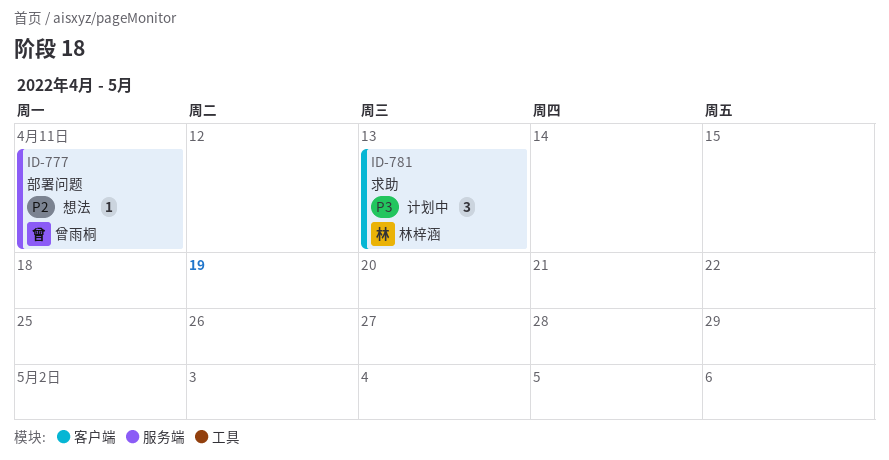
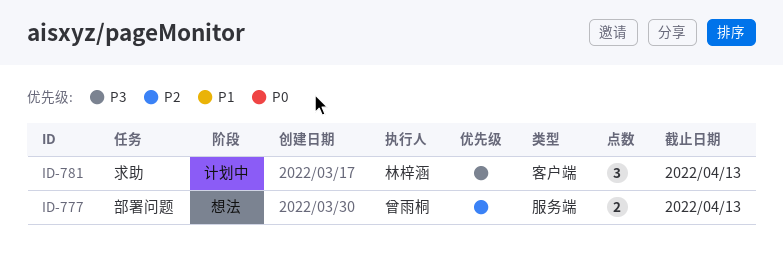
ID-777, estimate: 1 -> 2
ID-777, due: Apr 11 -> Apr 13

